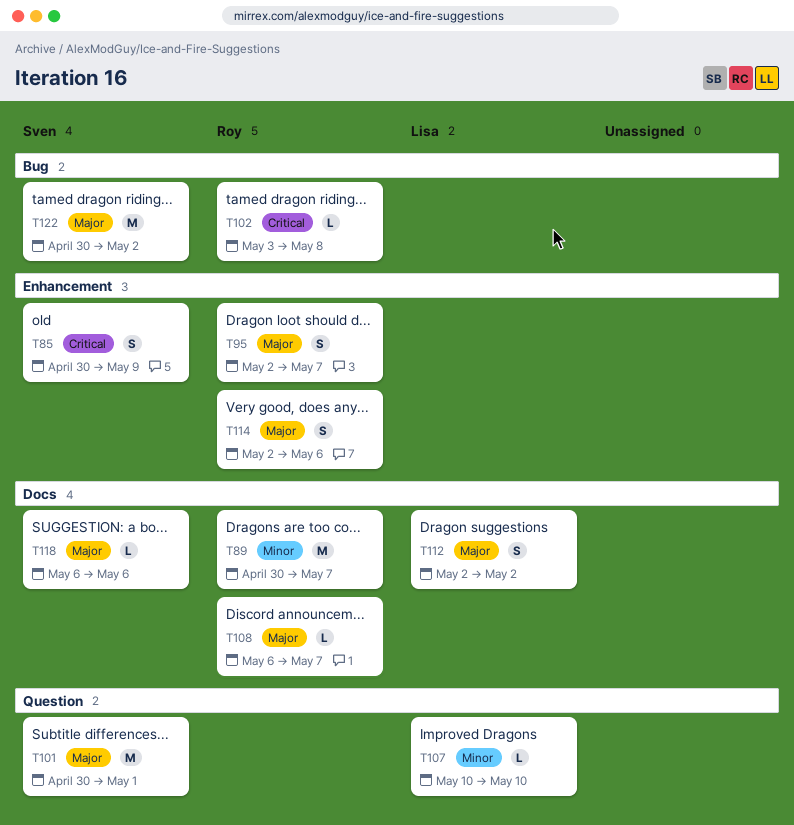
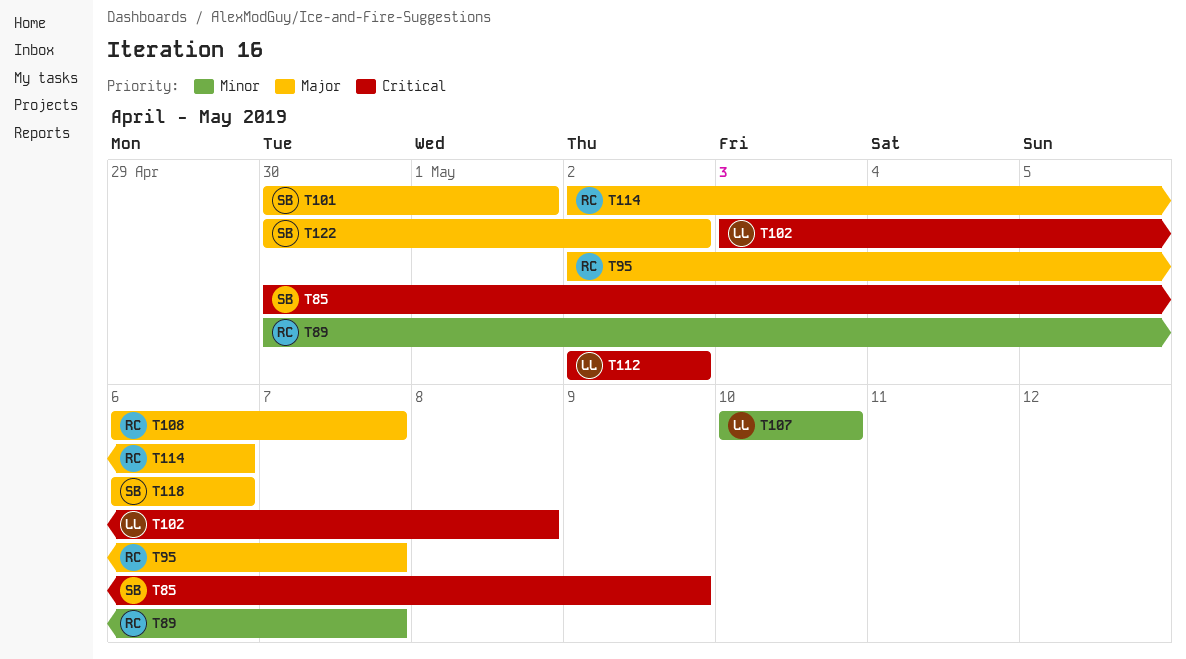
T102, owner: Roy -> Lisa
T112, priority: Major -> Critical

